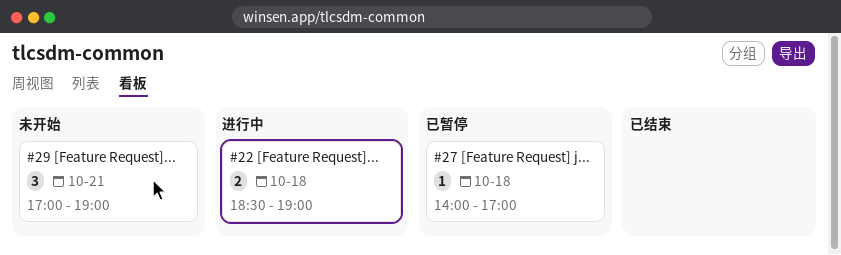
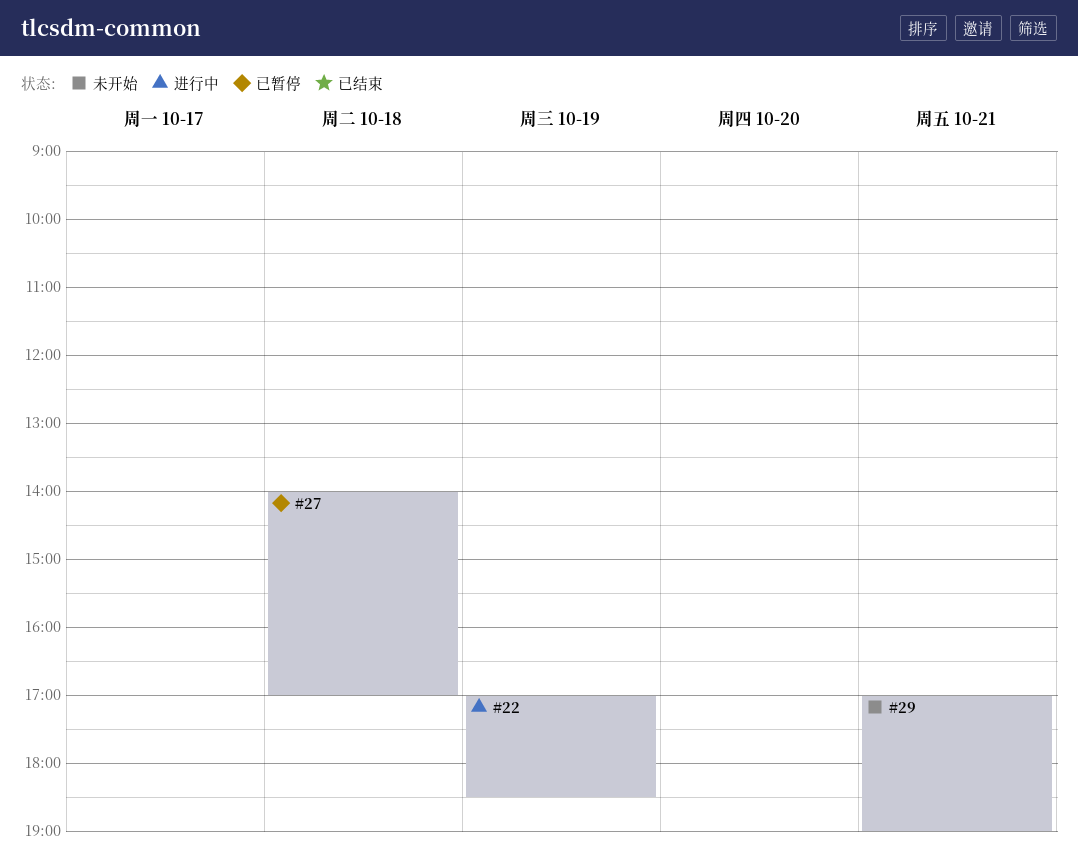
#22, day: Oct 18 -> Oct 19
#22, begins: 18:30 -> 17:00
#22, ends: 19:00 -> 18:30

